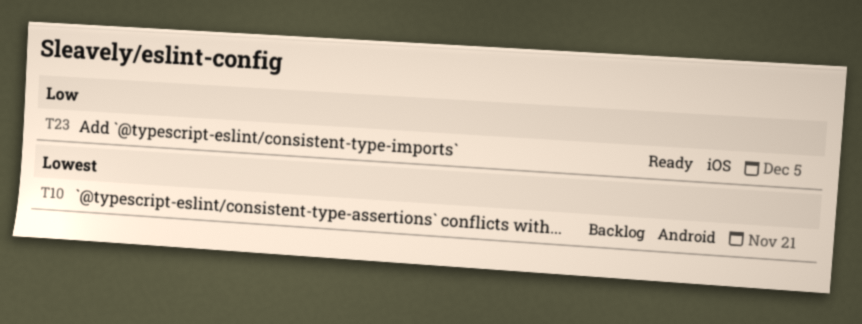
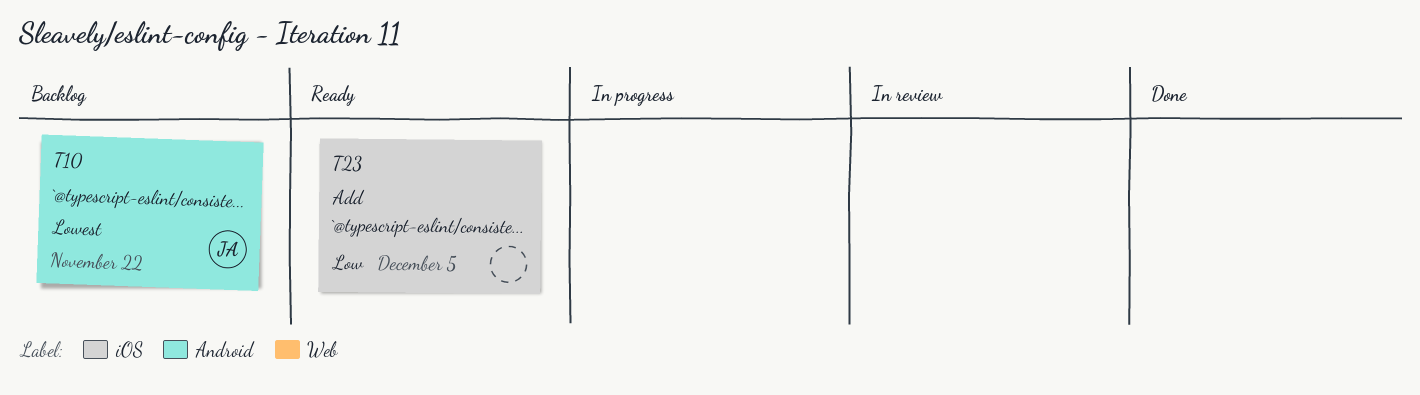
T10, due: Nov 21 -> Nov 22

